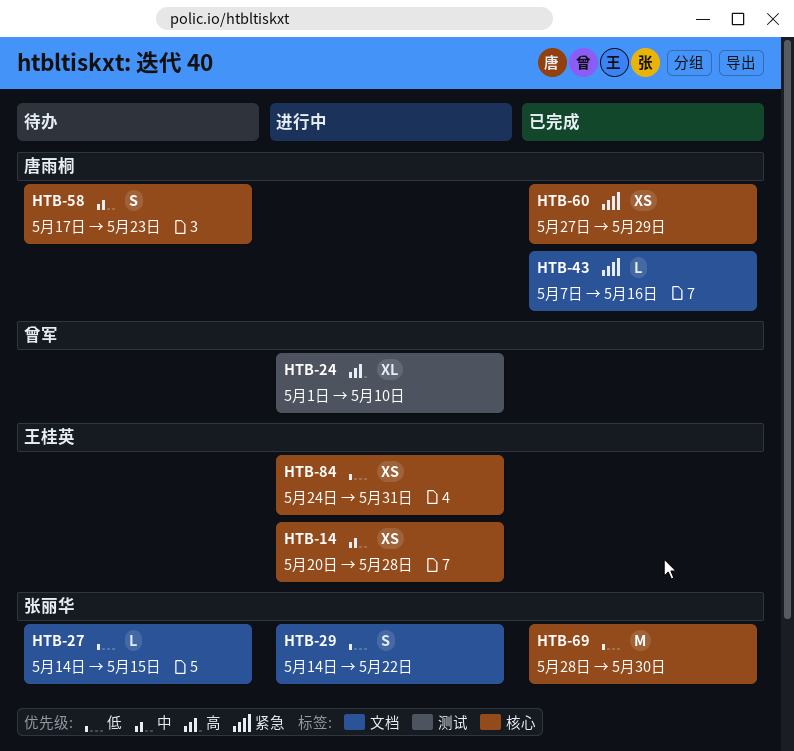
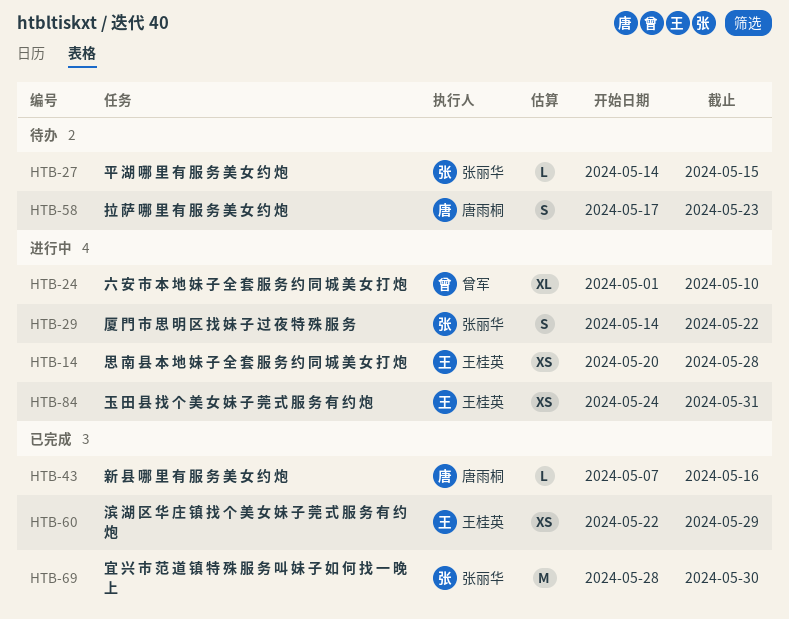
HTB-60, owner: 唐雨桐 -> 王桂英
HTB-60, start: May 27 -> May 22

